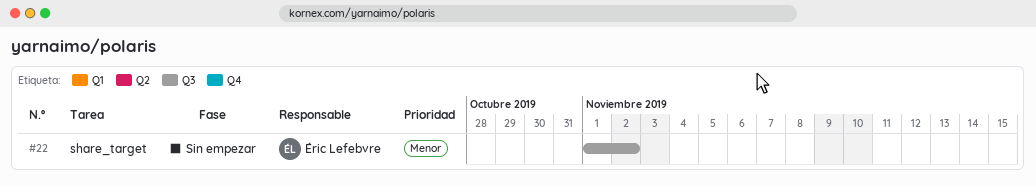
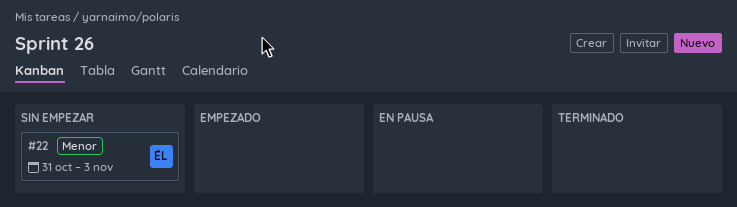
#22, start: Nov 1 -> Oct 31
#22, due: Nov 2 -> Nov 3

